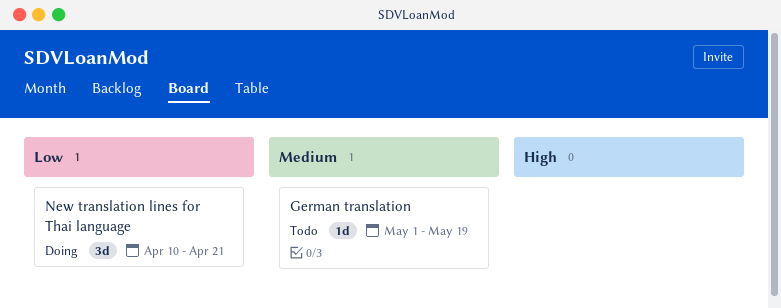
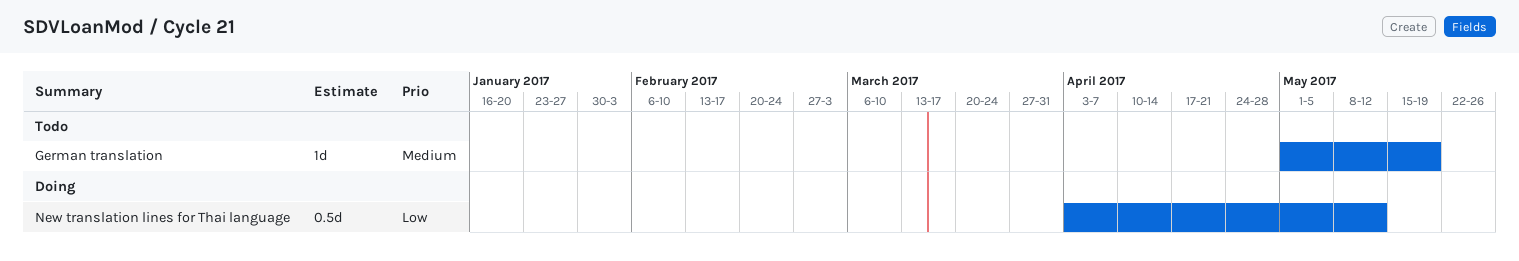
New translation lines for Thai language, estimate: 3d -> 0.5d
New translation lines for Thai language, start: Apr 10 -> Apr 3
New translation lines for Thai language, due: Apr 21 -> May 12

